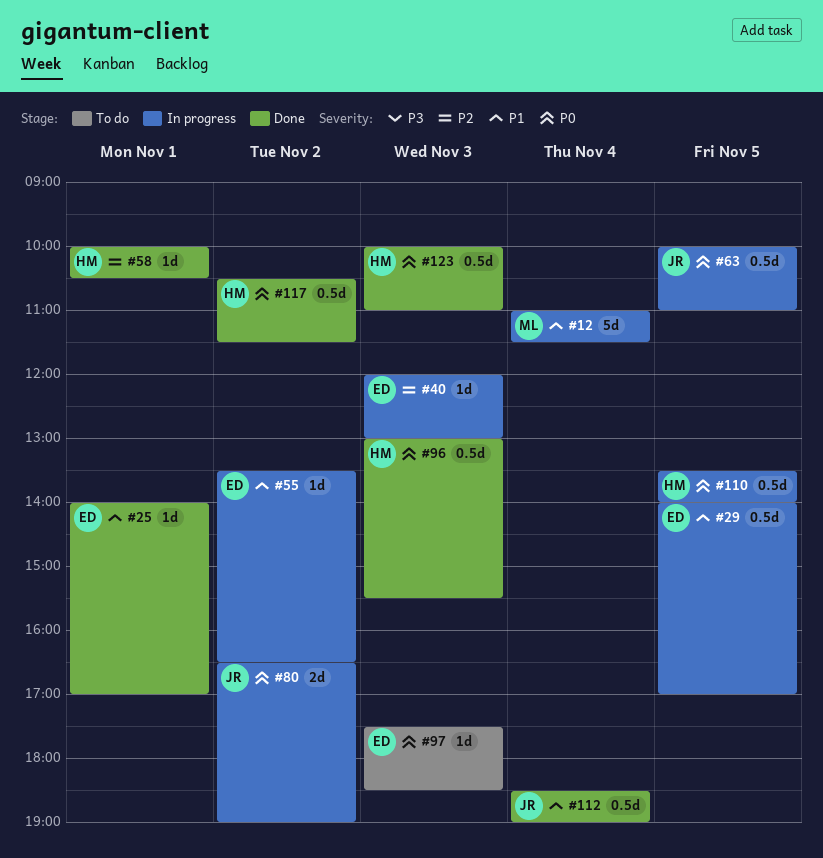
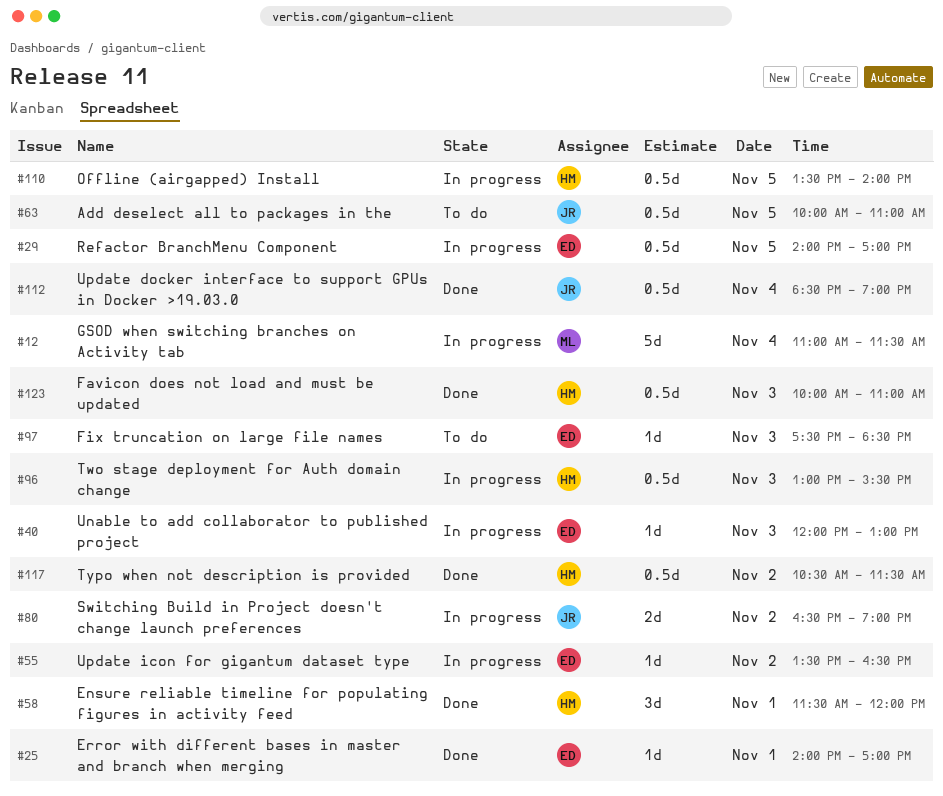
#58, estimate: 1d -> 3d
#58, begins: 10:00 -> 11:30
#58, ends: 10:30 -> 12:00
#63, status: In progress -> To do
#96, status: Done -> In progress

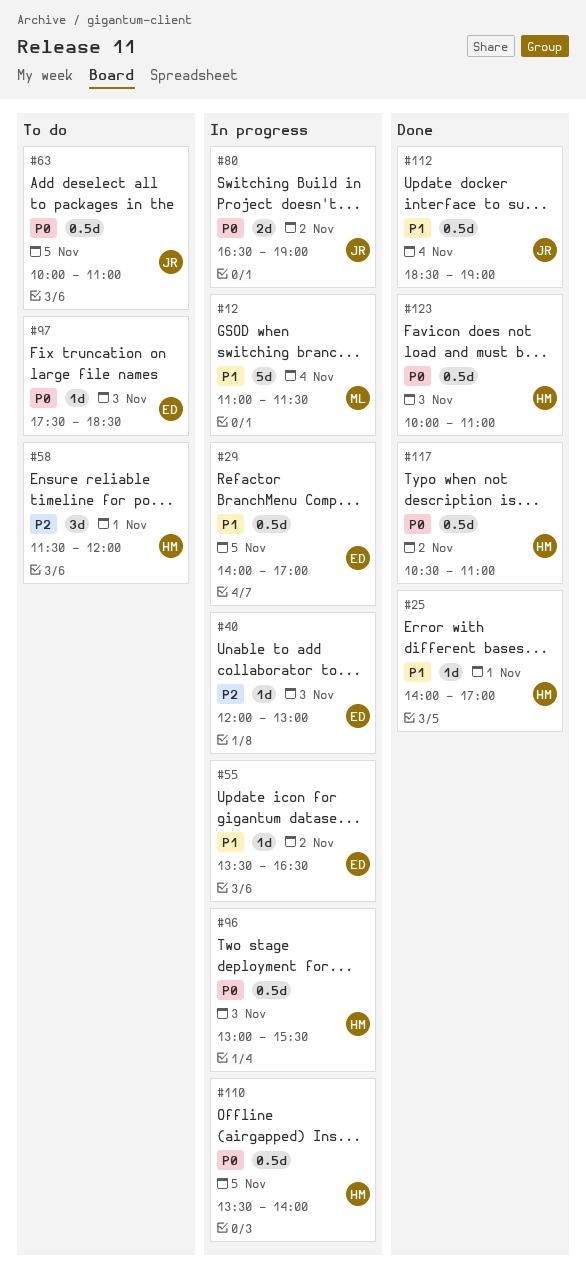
#25, owner: ED -> HM
#58, status: Done -> To do
#117, ends: 11:30 -> 11:00

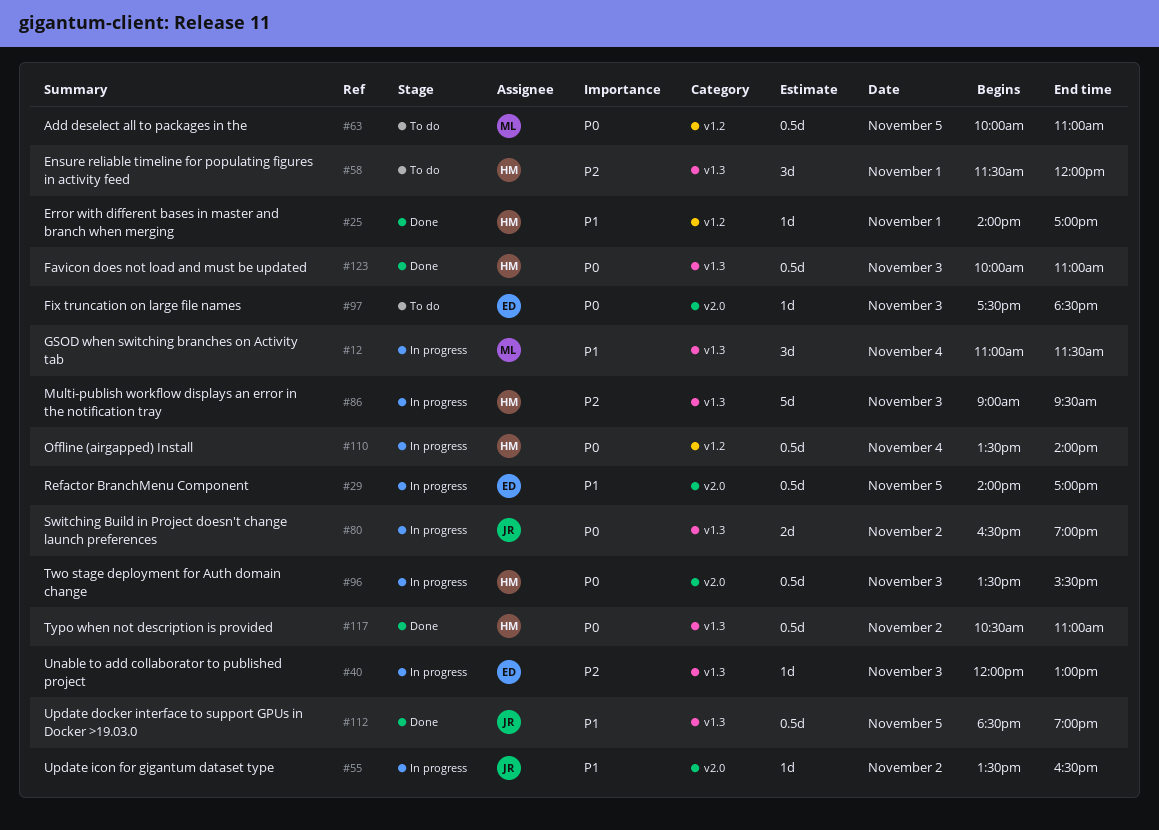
#12, estimate: 5d -> 3d
#55, owner: ED -> JR
#63, owner: JR -> ML
#86: none -> present
#96, begins: 13:00 -> 13:30
#110, day: Nov 5 -> Nov 4
#112, day: Nov 4 -> Nov 5

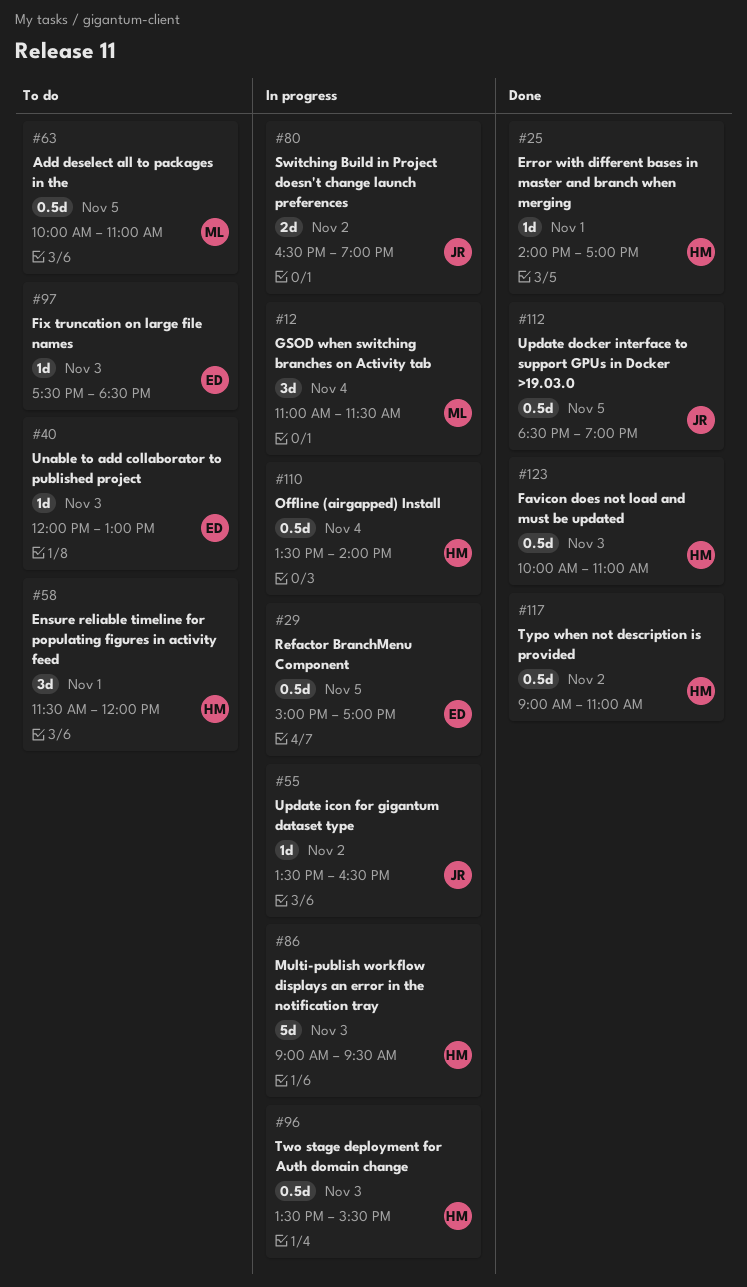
#29, begins: 14:00 -> 15:00
#40, status: In progress -> To do
#117, begins: 10:30 -> 09:00

